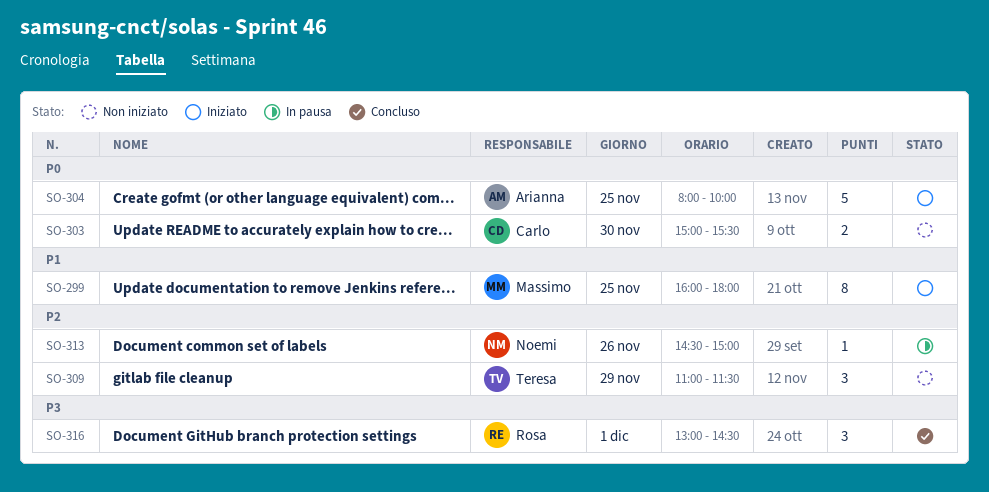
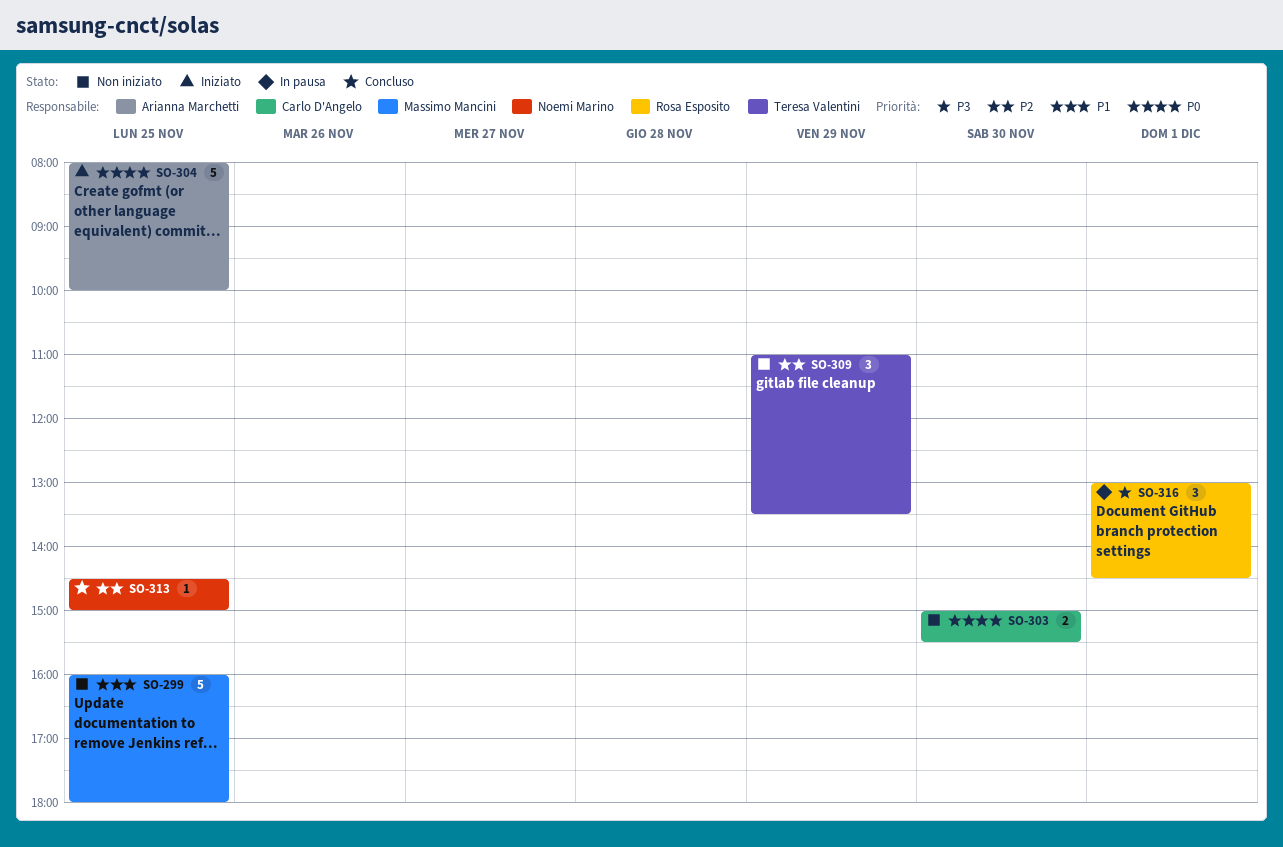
SO-299, status: Iniziato -> Non iniziato
SO-299, estimate: 8 -> 5
SO-309, ends: 11:30 -> 13:30
SO-313, status: In pausa -> Concluso
SO-313, day: Nov 26 -> Nov 25
SO-316, status: Concluso -> In pausa

